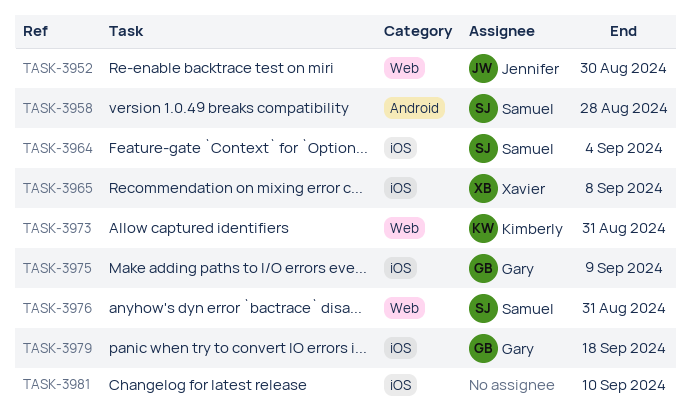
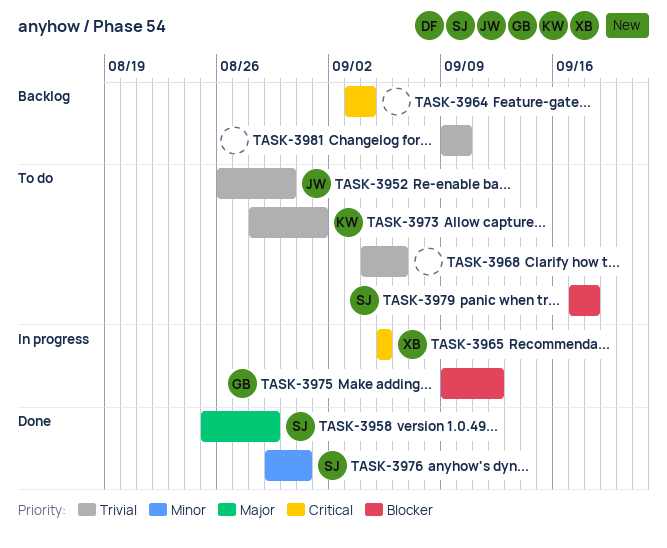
TASK-3958, due: Aug 28 -> Aug 29
TASK-3964, owner: Samuel -> none
TASK-3965, due: Sep 8 -> Sep 5
TASK-3968: none -> present
TASK-3973, due: Aug 31 -> Sep 1
TASK-3975, due: Sep 9 -> Sep 12
TASK-3979, owner: Gary -> Samuel

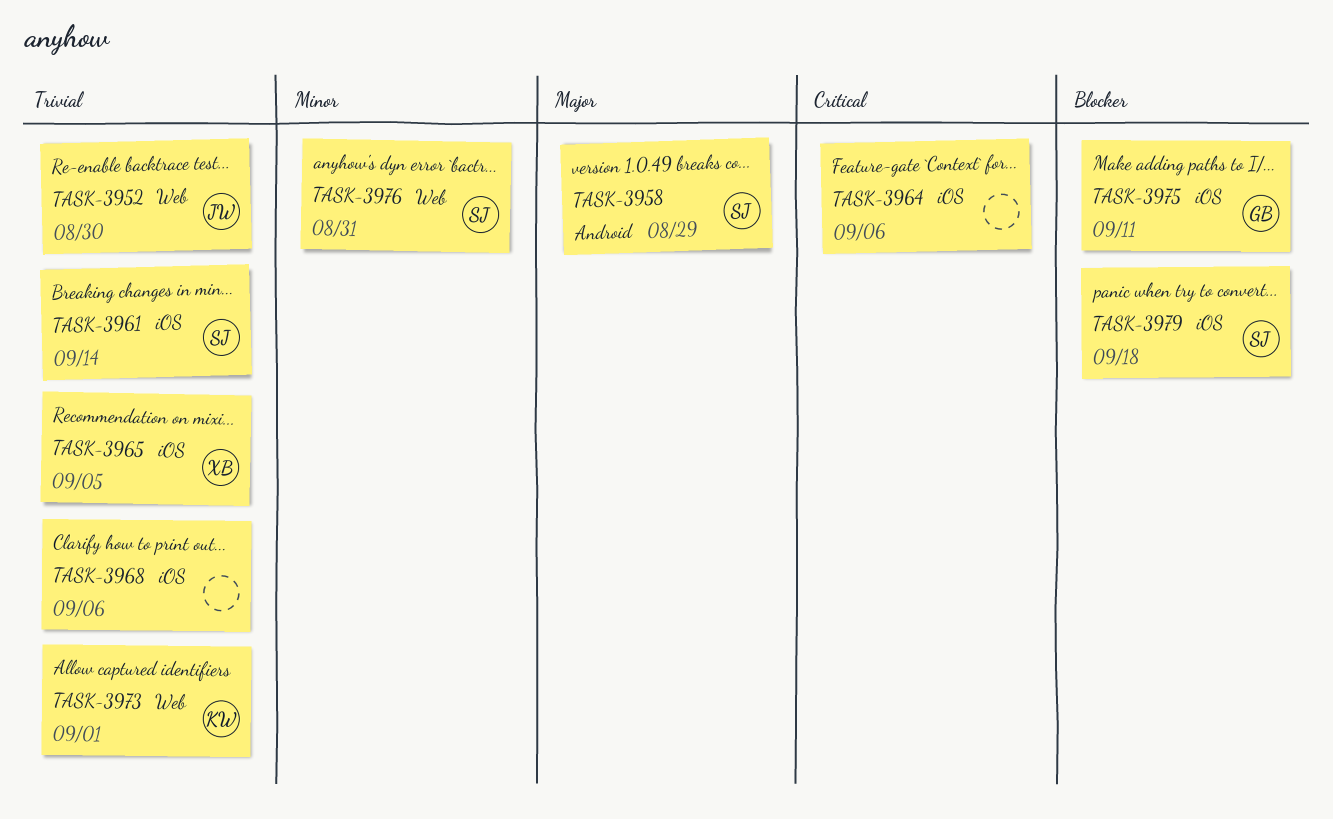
TASK-3961: none -> present
TASK-3964, due: Sep 4 -> Sep 6
TASK-3965, priority: Critical -> Trivial
TASK-3975, due: Sep 12 -> Sep 11
TASK-3981: present -> none

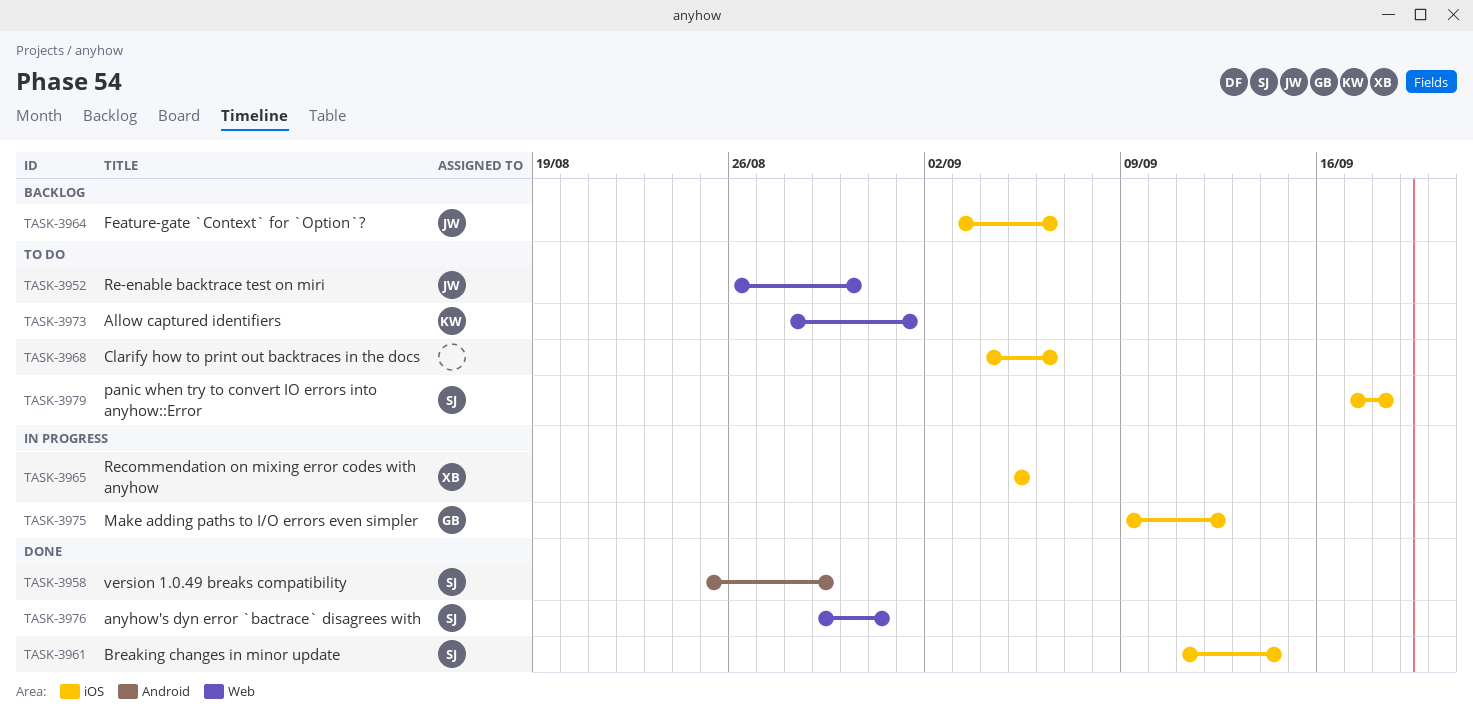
TASK-3964, owner: none -> JW
TASK-3975, due: Sep 11 -> Sep 12

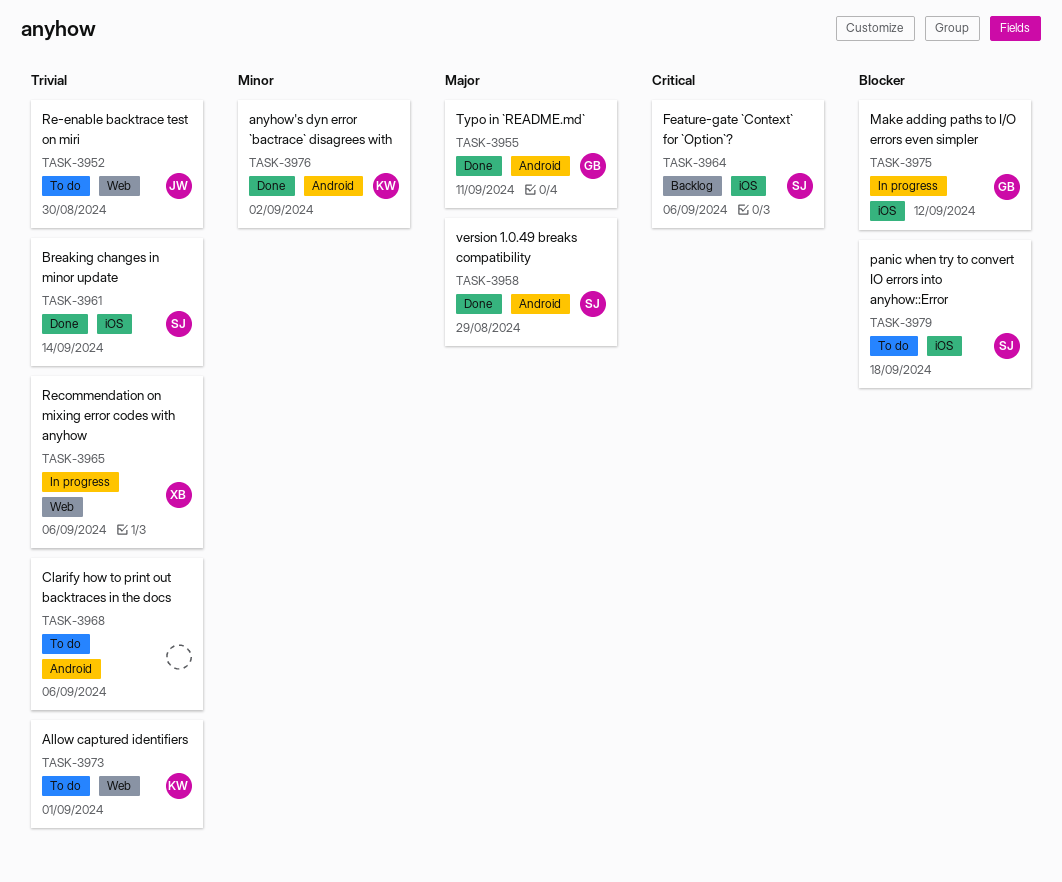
TASK-3955: none -> present
TASK-3964, owner: JW -> SJ
TASK-3965, label: iOS -> Web
TASK-3965, due: Sep 5 -> Sep 6
TASK-3968, label: iOS -> Android
TASK-3976, owner: SJ -> KW
TASK-3976, label: Web -> Android
TASK-3976, due: Aug 31 -> Sep 2

